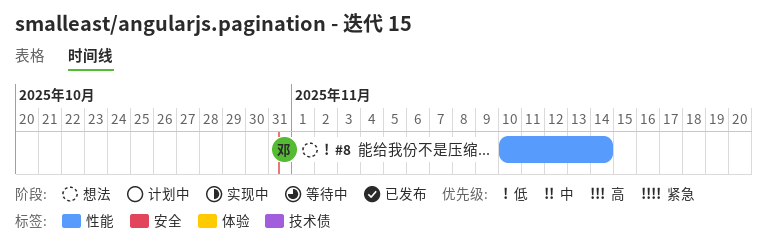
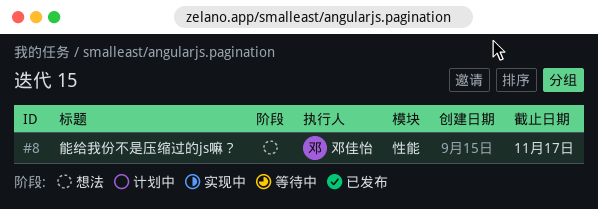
#8, due: Nov 14 -> Nov 17

